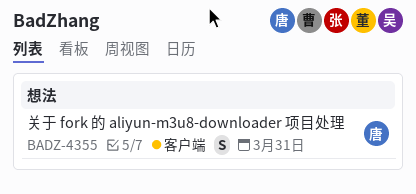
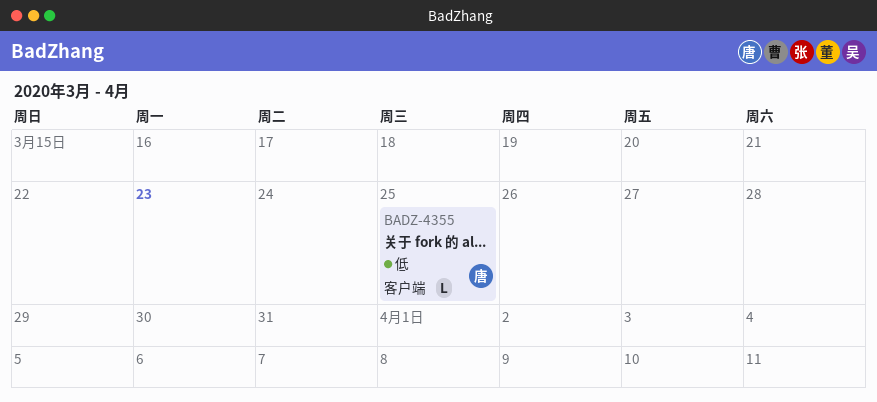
BADZ-4355, estimate: S -> L
BADZ-4355, due: Mar 31 -> Mar 25

